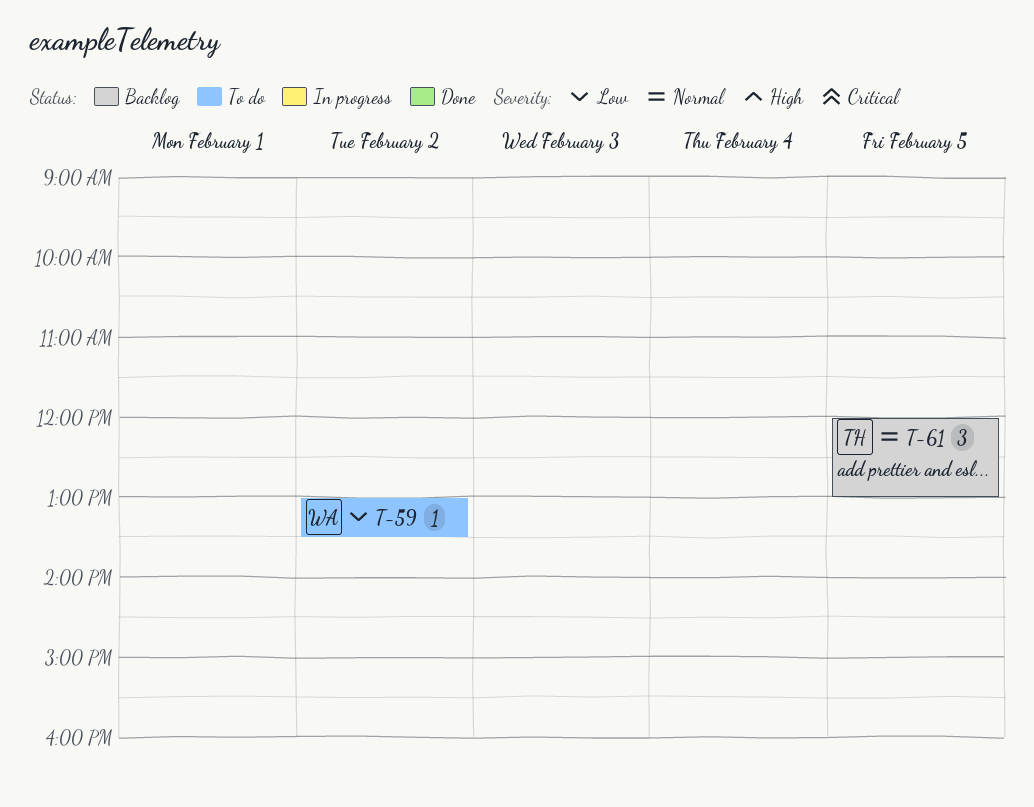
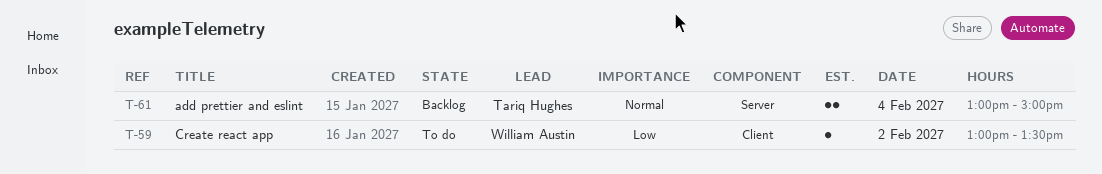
T-61, estimate: 3 -> 2
T-61, day: Feb 5 -> Feb 4
T-61, begins: 12:00 -> 13:00
T-61, ends: 13:00 -> 15:00

